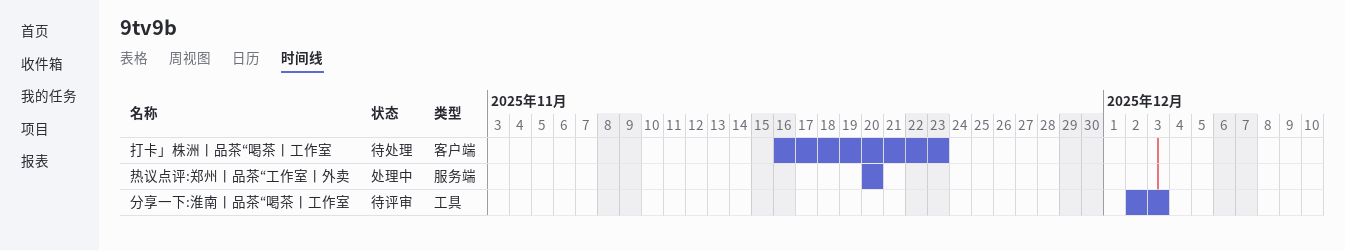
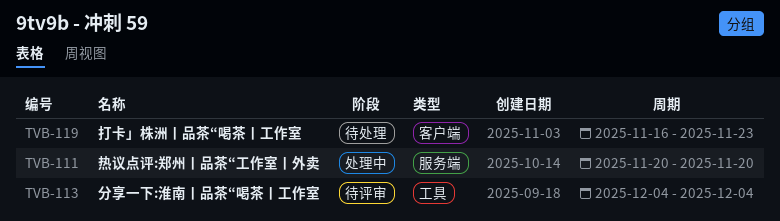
分享一下:淮南丨品茶“喝茶丨工作室, start: Dec 2 -> Dec 4
分享一下:淮南丨品茶“喝茶丨工作室, due: Dec 3 -> Dec 4

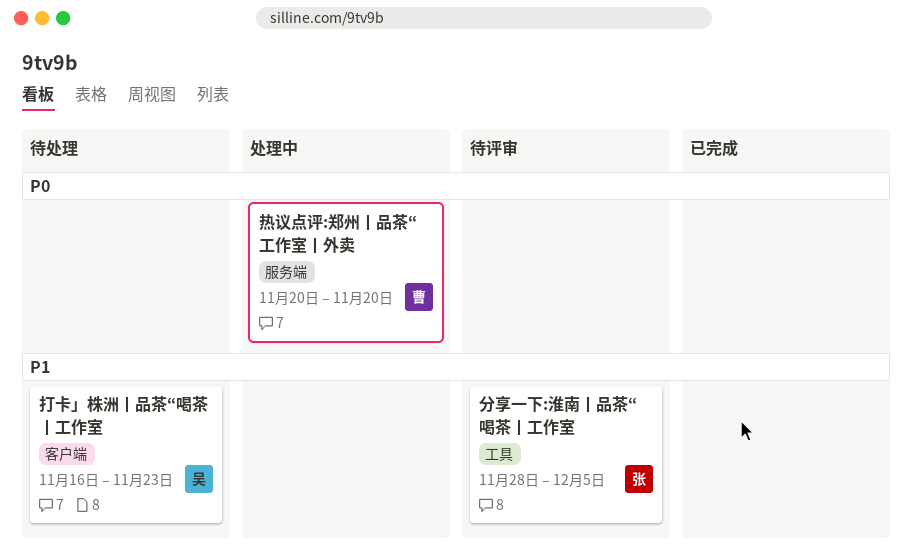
分享一下:淮南丨品茶“喝茶丨工作室, start: Dec 4 -> Nov 28
分享一下:淮南丨品茶“喝茶丨工作室, due: Dec 4 -> Dec 5

